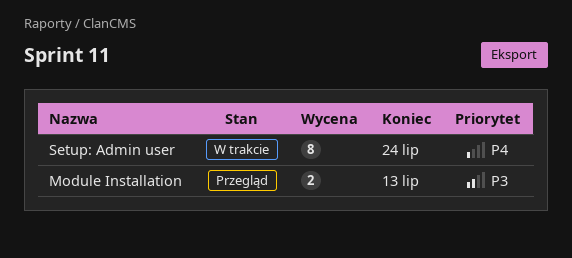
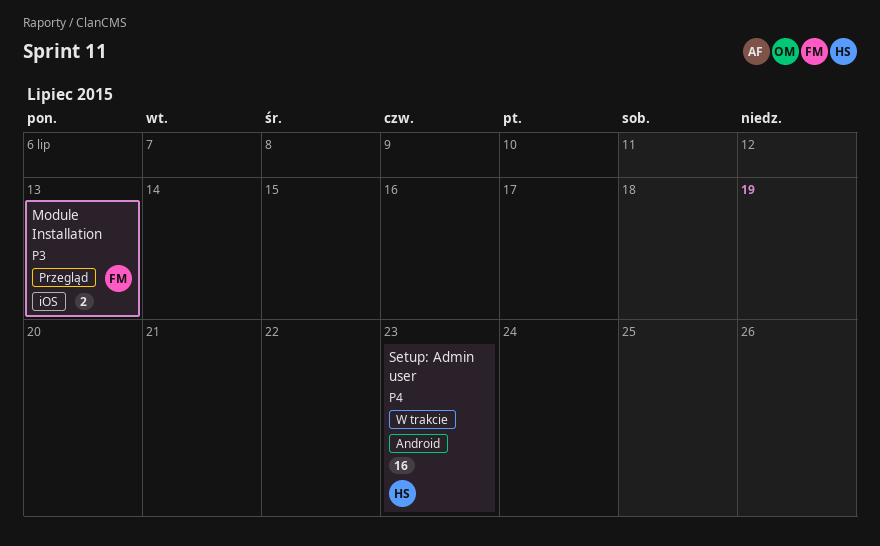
Setup: Admin user, estimate: 8 -> 16
Setup: Admin user, due: Jul 24 -> Jul 23

